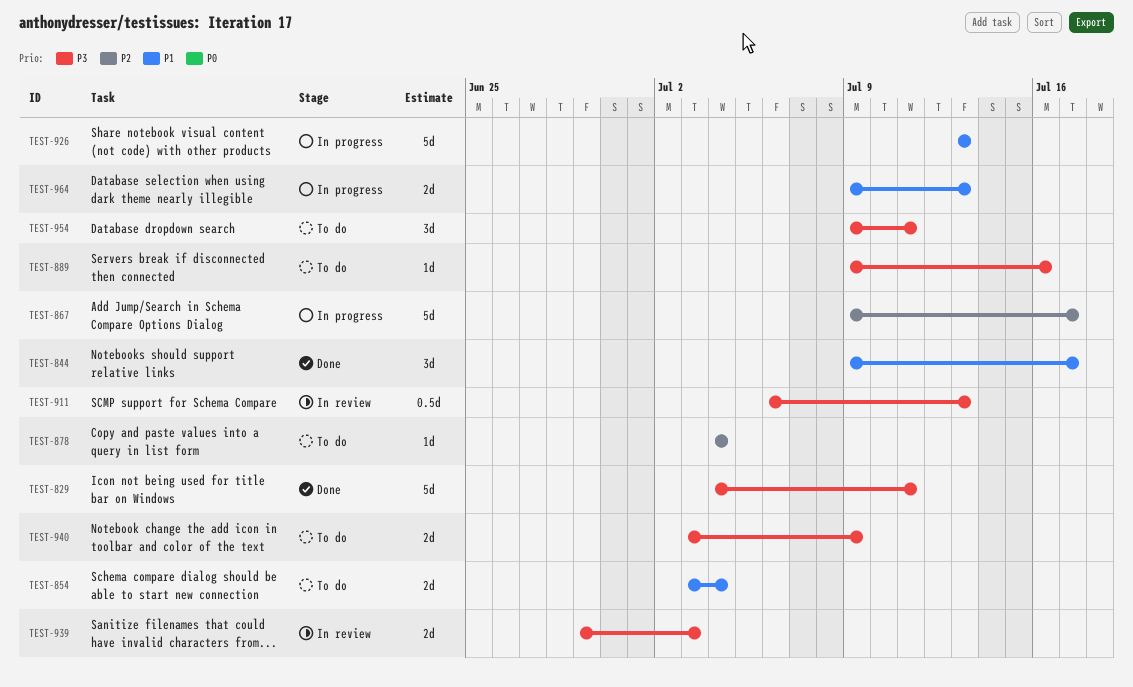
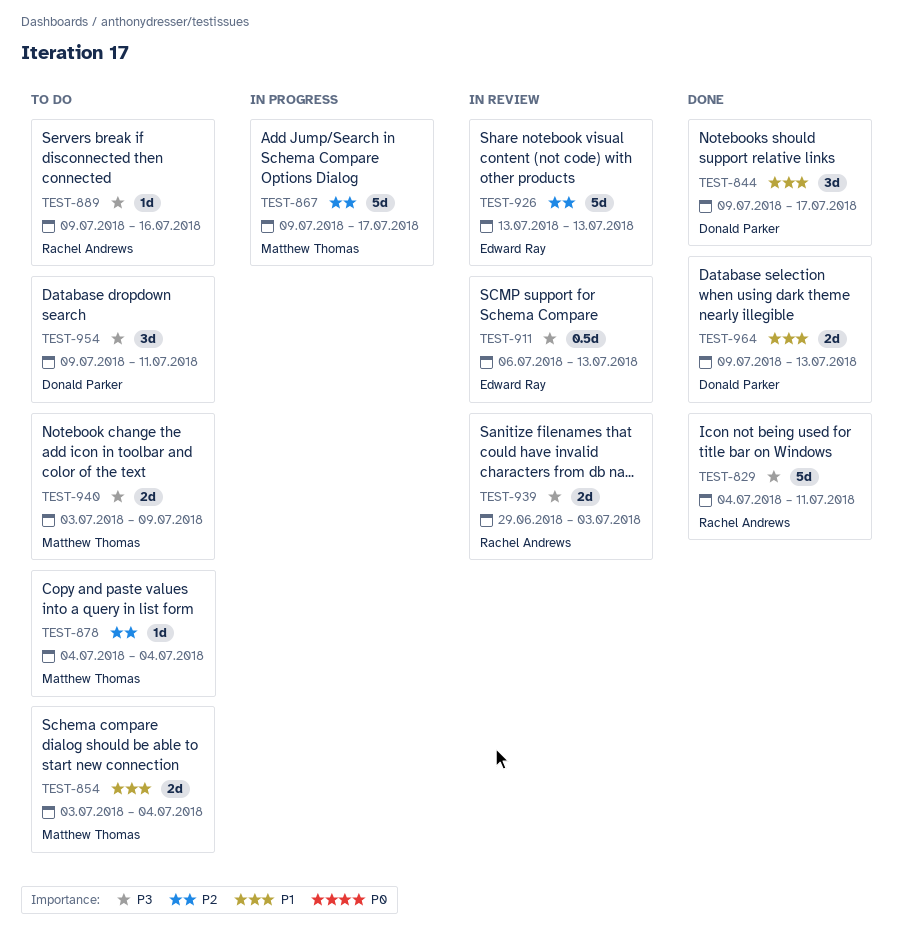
TEST-926, status: In progress -> In review
TEST-926, priority: P1 -> P2
TEST-964, status: In progress -> Done

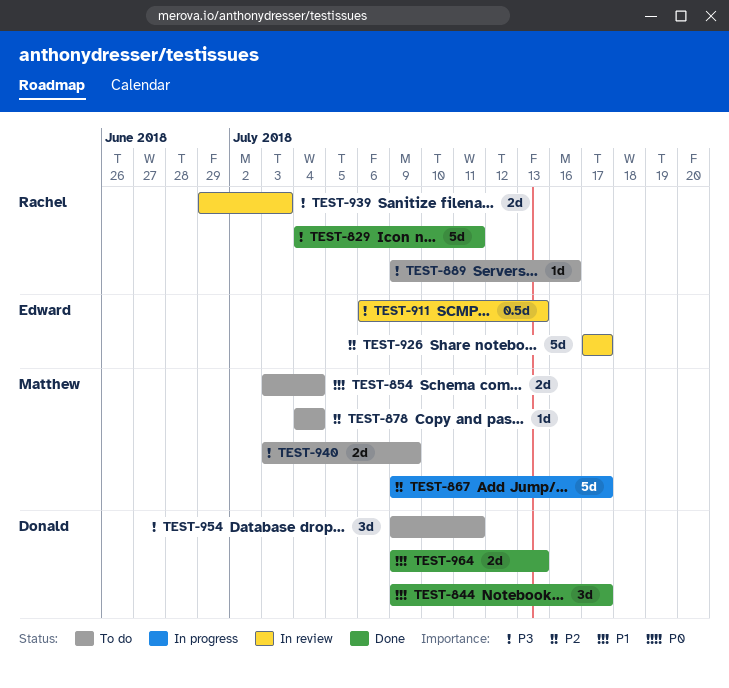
TEST-926, start: Jul 13 -> Jul 17
TEST-926, due: Jul 13 -> Jul 17

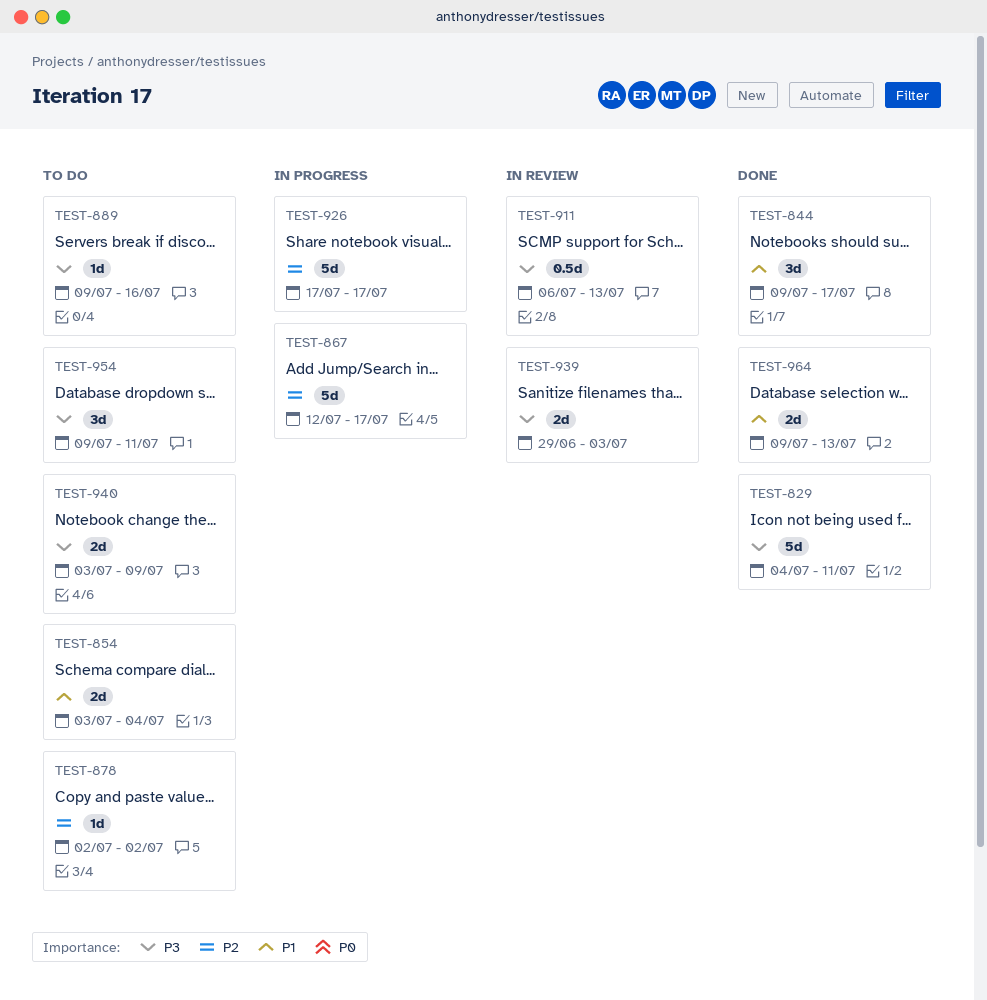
TEST-867, start: Jul 9 -> Jul 12
TEST-878, start: Jul 4 -> Jul 2
TEST-878, due: Jul 4 -> Jul 2
TEST-926, status: In review -> In progress

